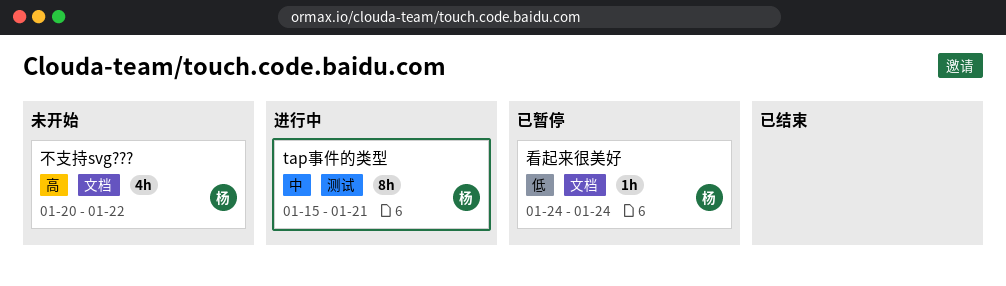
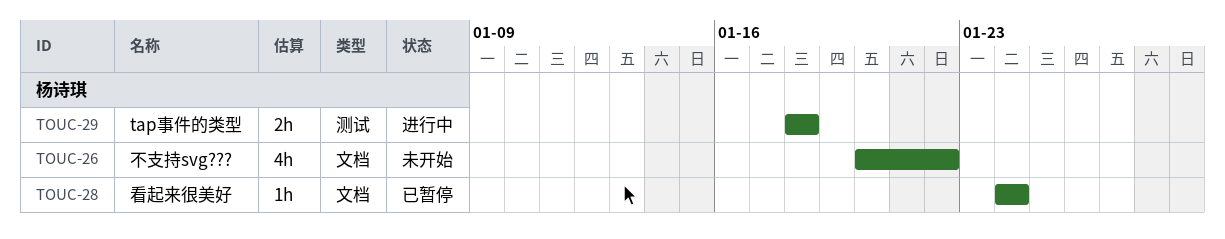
tap事件的类型, estimate: 8h -> 2h
tap事件的类型, start: Jan 15 -> Jan 18
tap事件的类型, due: Jan 21 -> Jan 18

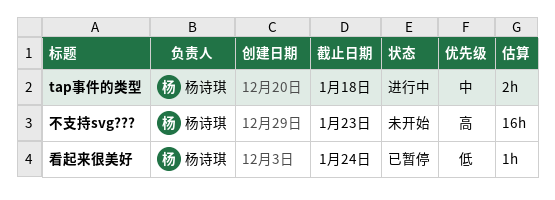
不支持svg???, estimate: 4h -> 16h
不支持svg???, due: Jan 22 -> Jan 23

